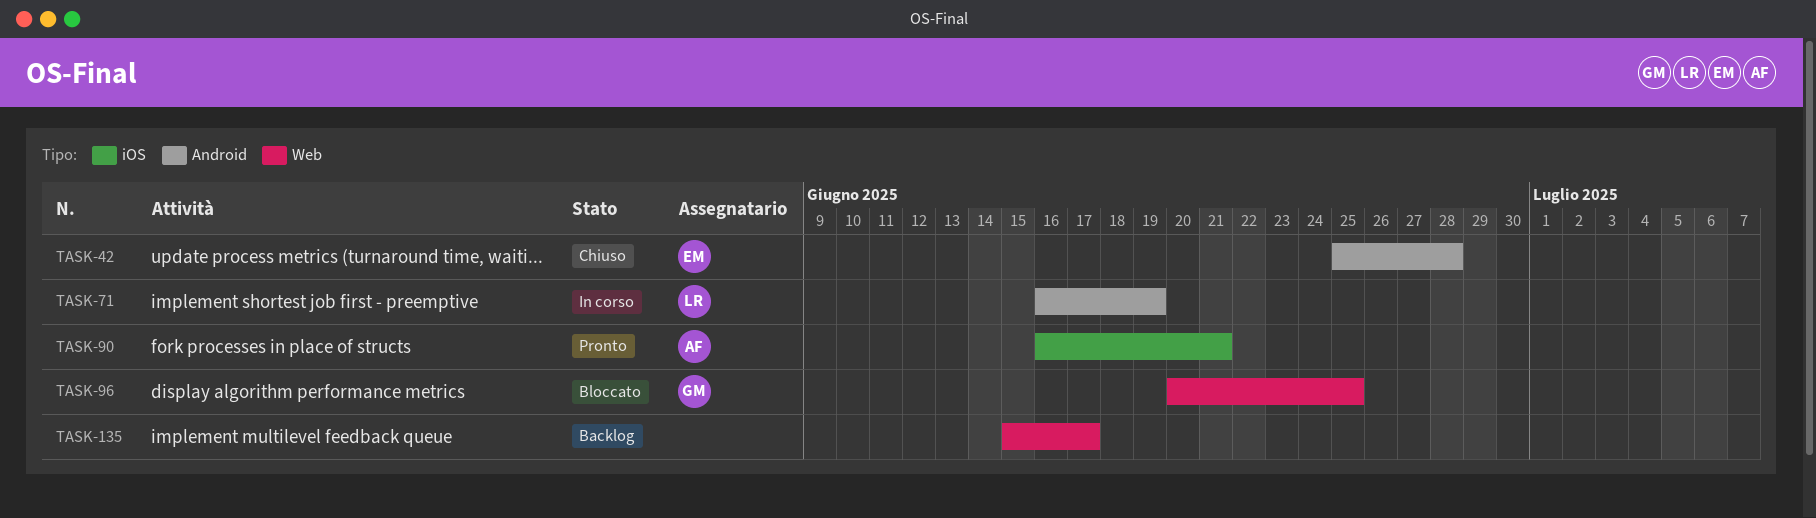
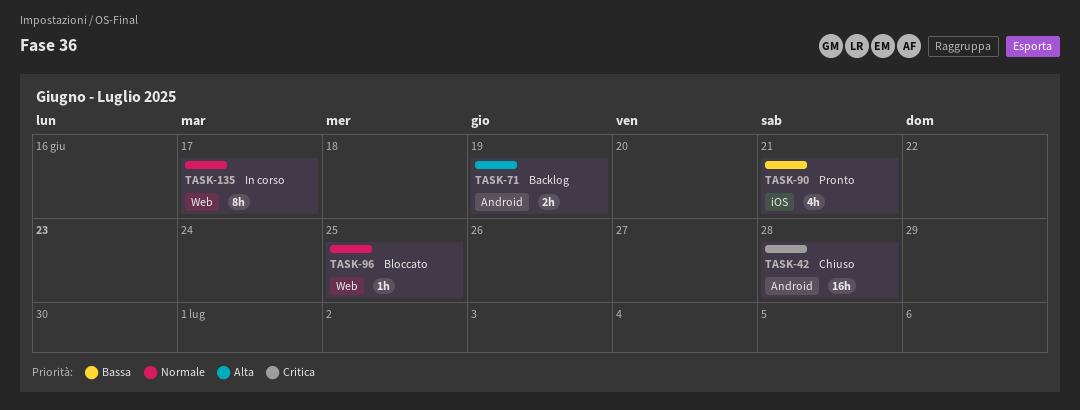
TASK-71, status: In corso -> Backlog
TASK-135, status: Backlog -> In corso

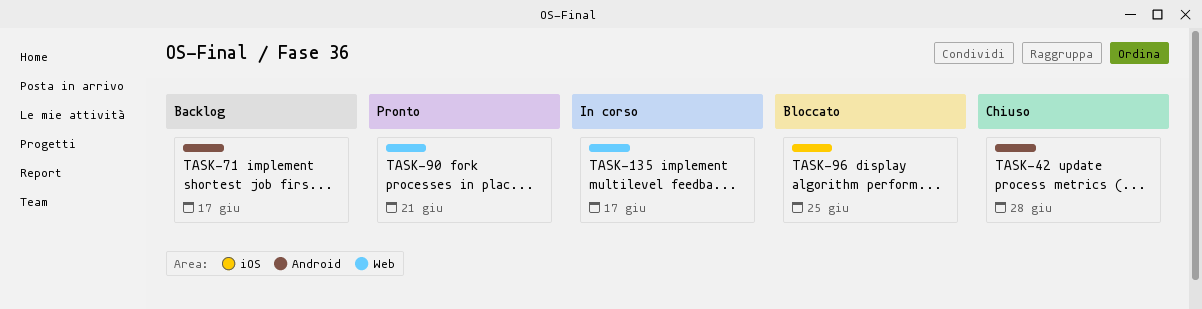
TASK-71, due: Jun 19 -> Jun 17
TASK-90, label: iOS -> Web
TASK-96, label: Web -> iOS

